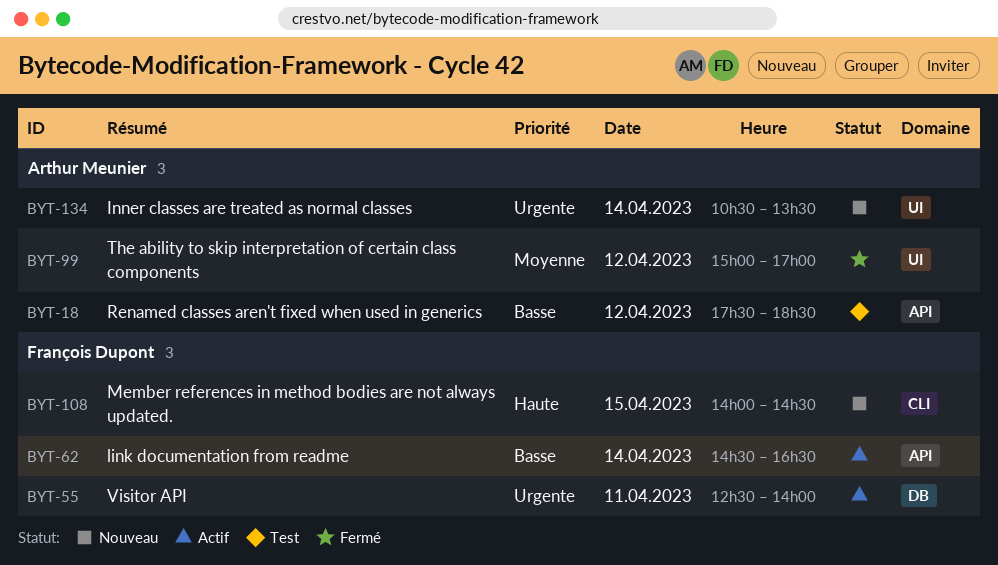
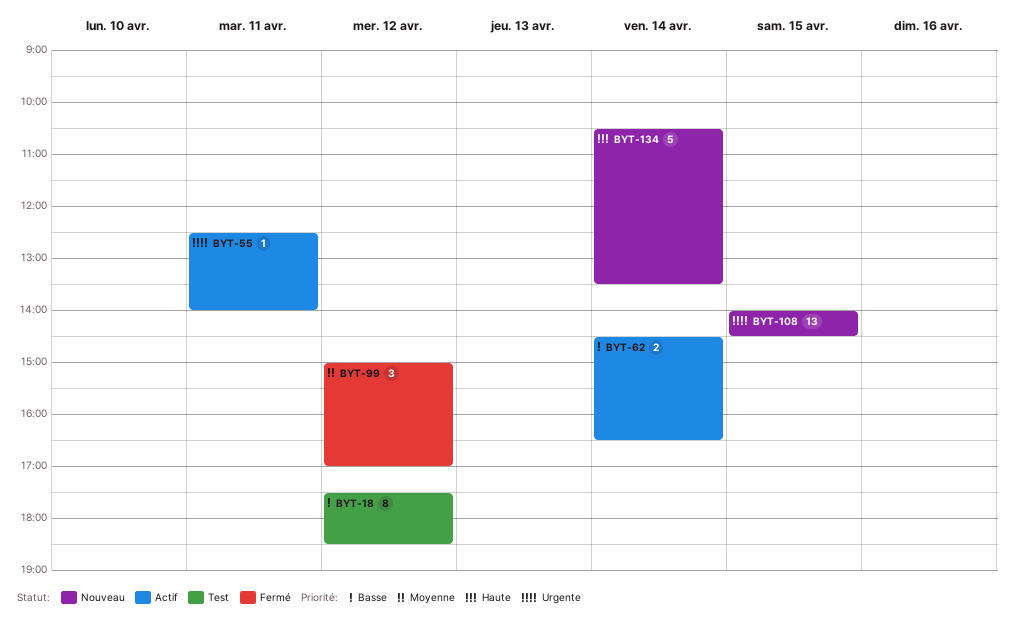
BYT-108, priority: Haute -> Urgente
BYT-134, priority: Urgente -> Haute

